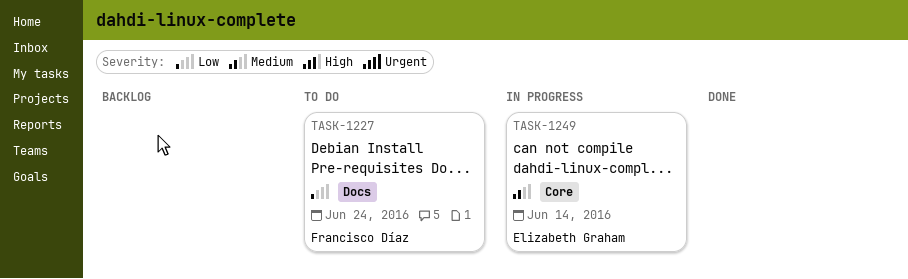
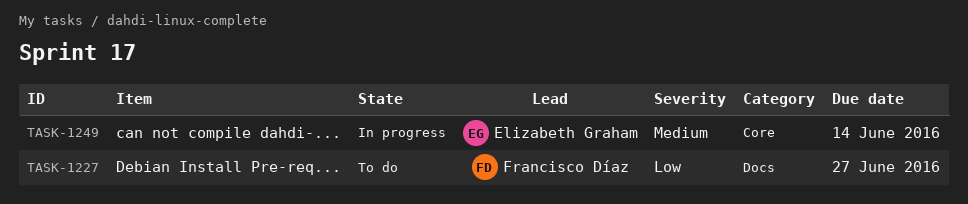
TASK-1227, due: Jun 24 -> Jun 27

